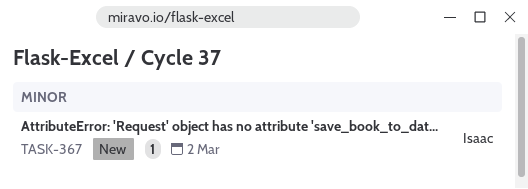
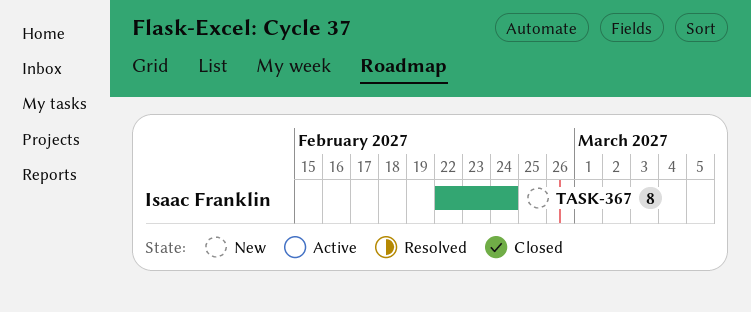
TASK-367, estimate: 1 -> 8
TASK-367, due: Mar 2 -> Feb 24

